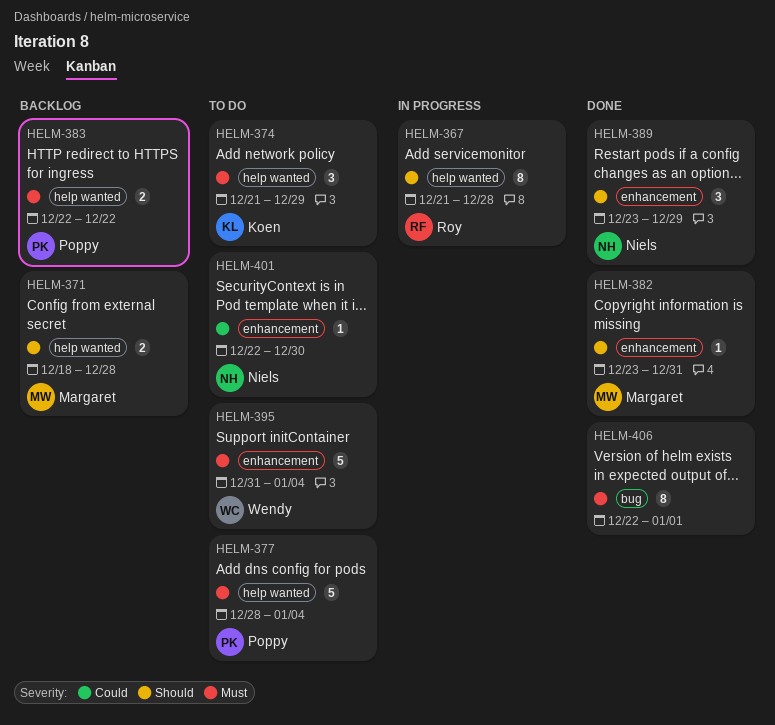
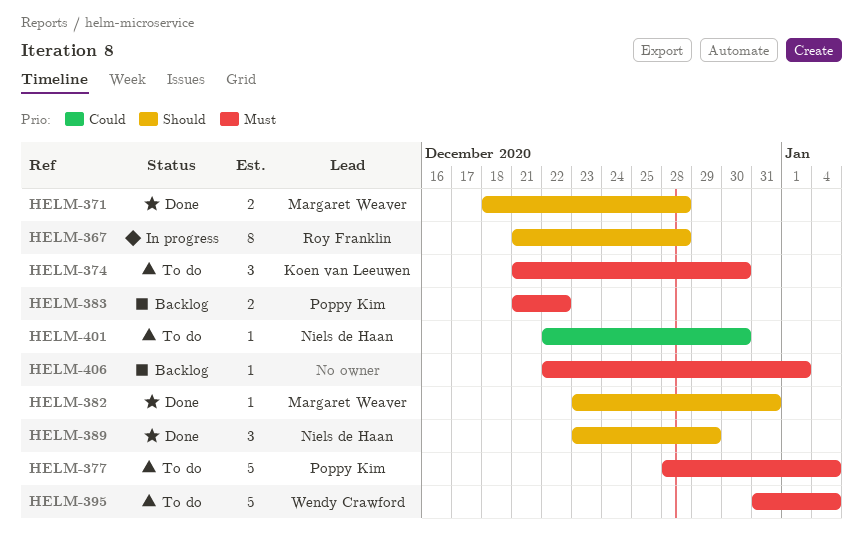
HELM-371, status: Backlog -> Done
HELM-374, due: Dec 29 -> Dec 30
HELM-383, start: Dec 22 -> Dec 21
HELM-406, status: Done -> Backlog
HELM-406, estimate: 8 -> 1

